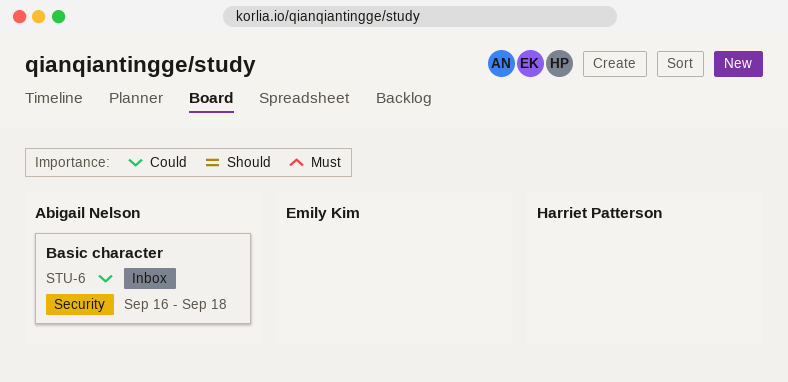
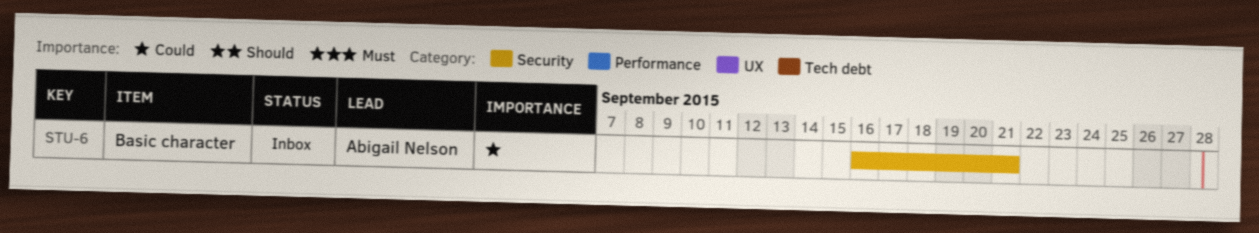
STU-6, due: Sep 18 -> Sep 21

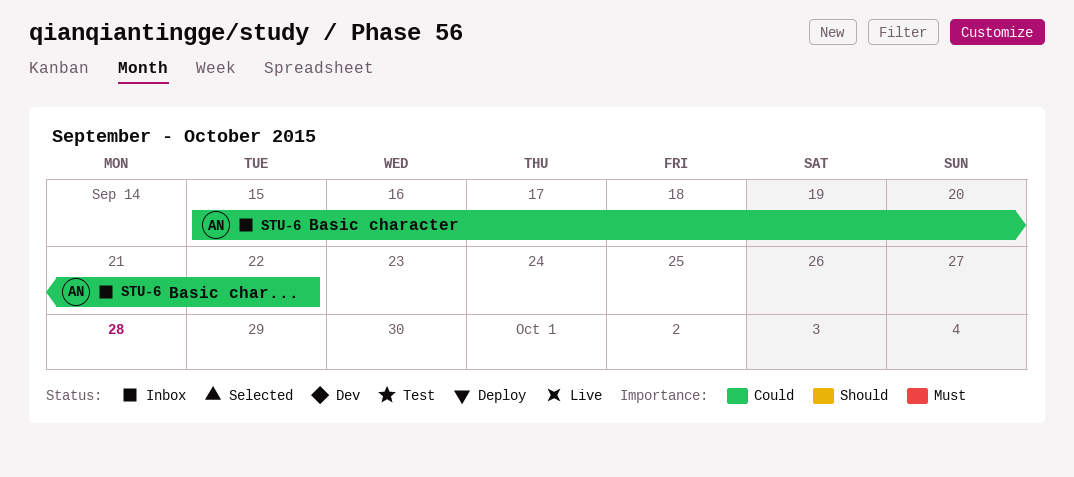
STU-6, start: Sep 16 -> Sep 15
STU-6, due: Sep 21 -> Sep 22

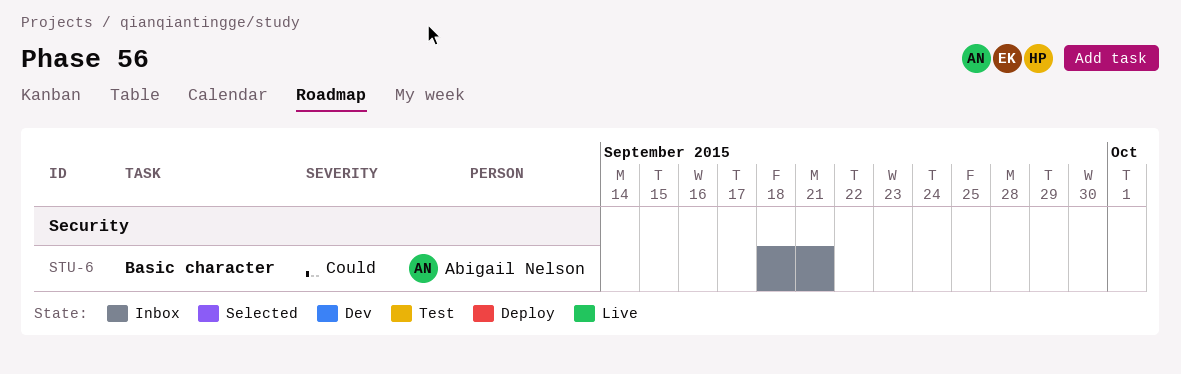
STU-6, start: Sep 15 -> Sep 18
STU-6, due: Sep 22 -> Sep 21

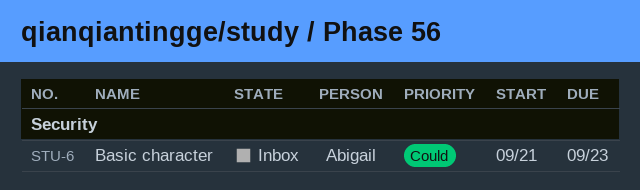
STU-6, start: Sep 18 -> Sep 21
STU-6, due: Sep 21 -> Sep 23

